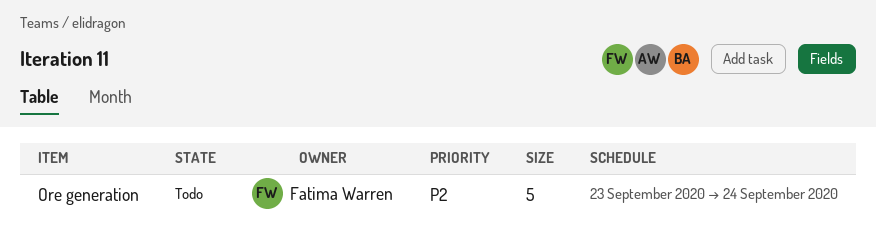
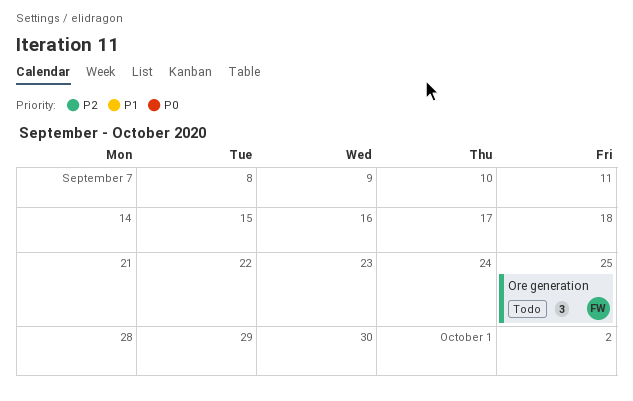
Ore generation, estimate: 5 -> 3
Ore generation, due: Sep 24 -> Sep 25

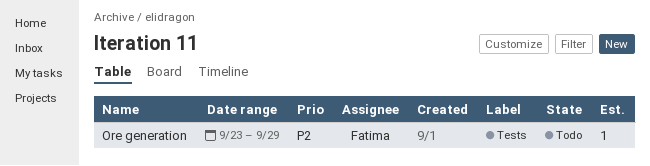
Ore generation, estimate: 3 -> 1
Ore generation, due: Sep 25 -> Sep 29

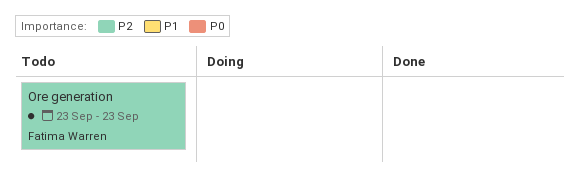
Ore generation, due: Sep 29 -> Sep 23

